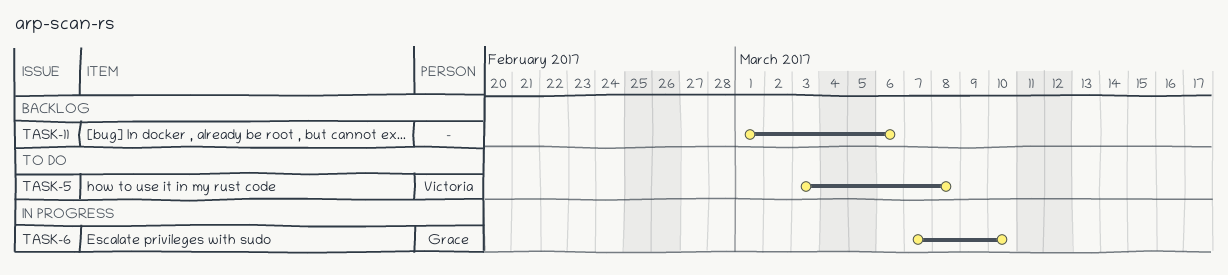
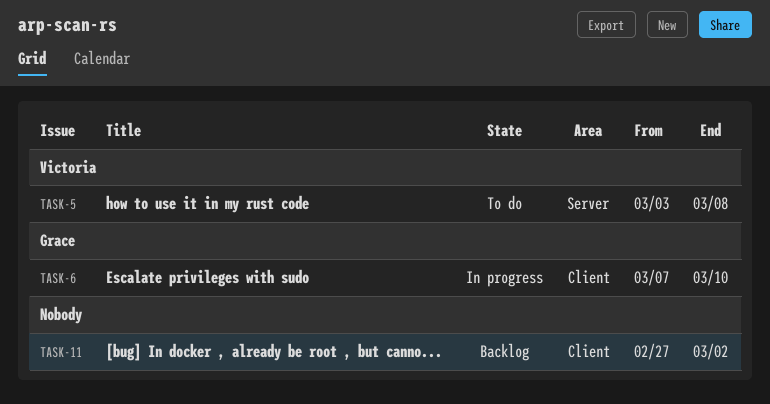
TASK-11, start: Mar 1 -> Feb 27
TASK-11, due: Mar 6 -> Mar 2

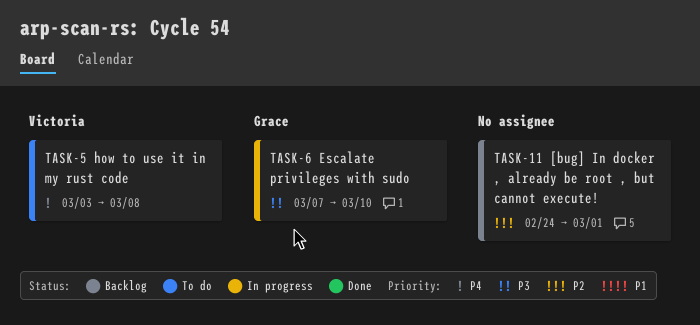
TASK-11, start: Feb 27 -> Feb 24
TASK-11, due: Mar 2 -> Mar 1

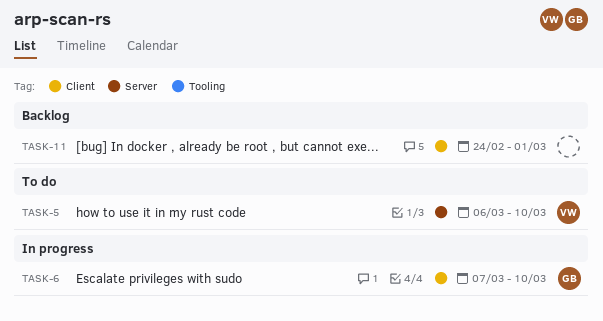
TASK-5, start: Mar 3 -> Mar 6
TASK-5, due: Mar 8 -> Mar 10

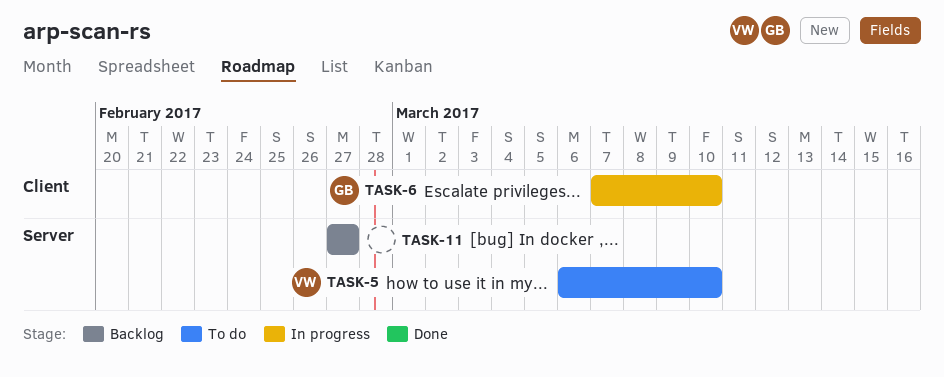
TASK-11, label: Client -> Server
TASK-11, start: Feb 24 -> Feb 27
TASK-11, due: Mar 1 -> Feb 27

